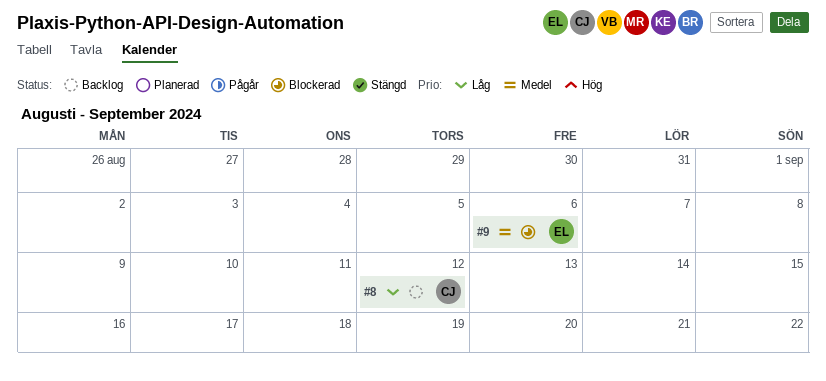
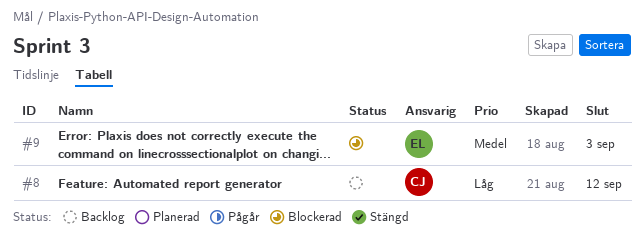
#9, due: Sep 6 -> Sep 3

